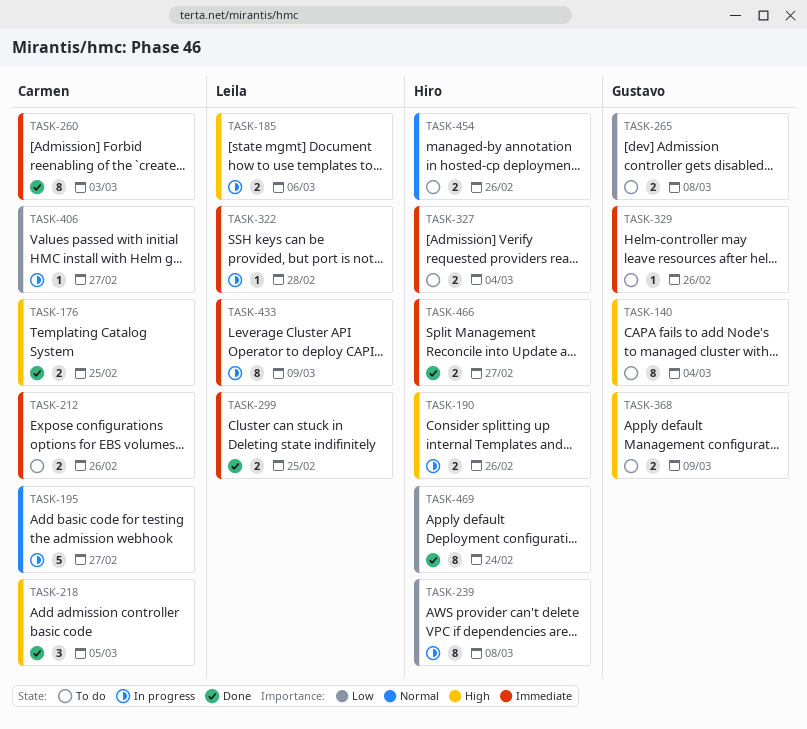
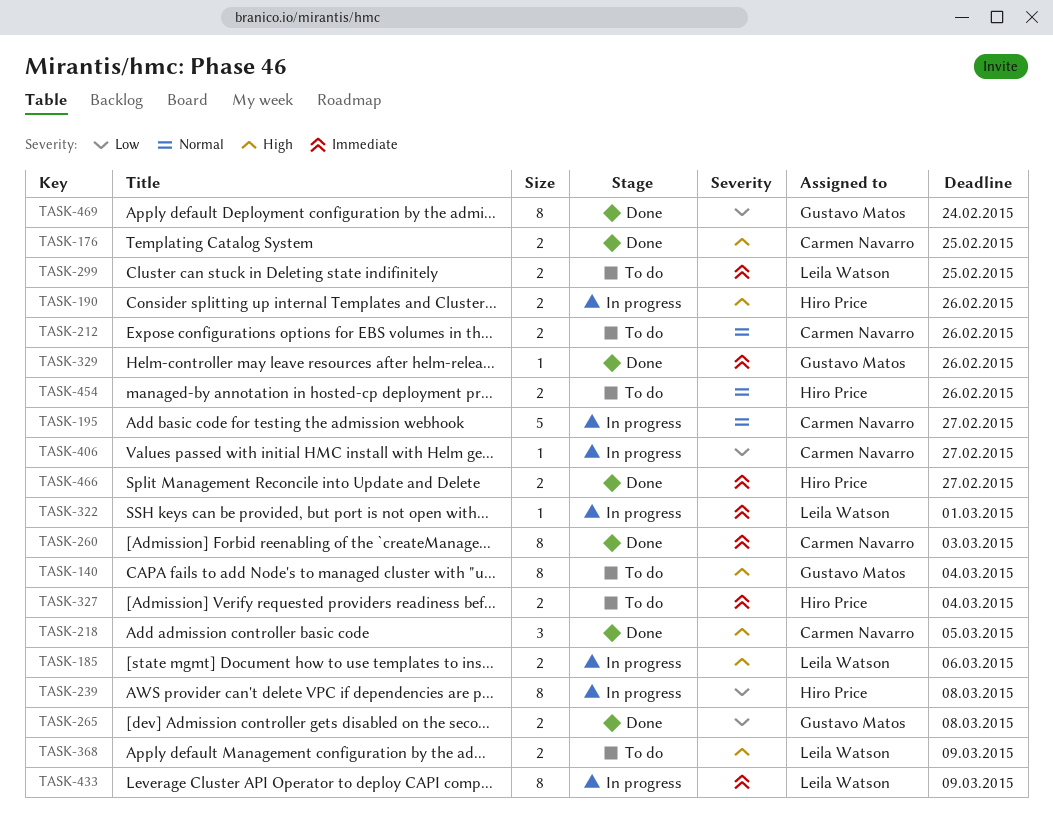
TASK-212, priority: Immediate -> Normal
TASK-265, status: To do -> Done
TASK-299, status: Done -> To do
TASK-322, due: Feb 28 -> Mar 1
TASK-329, status: To do -> Done
TASK-368, owner: Gustavo Matos -> Leila Watson
TASK-469, owner: Hiro Price -> Gustavo Matos

